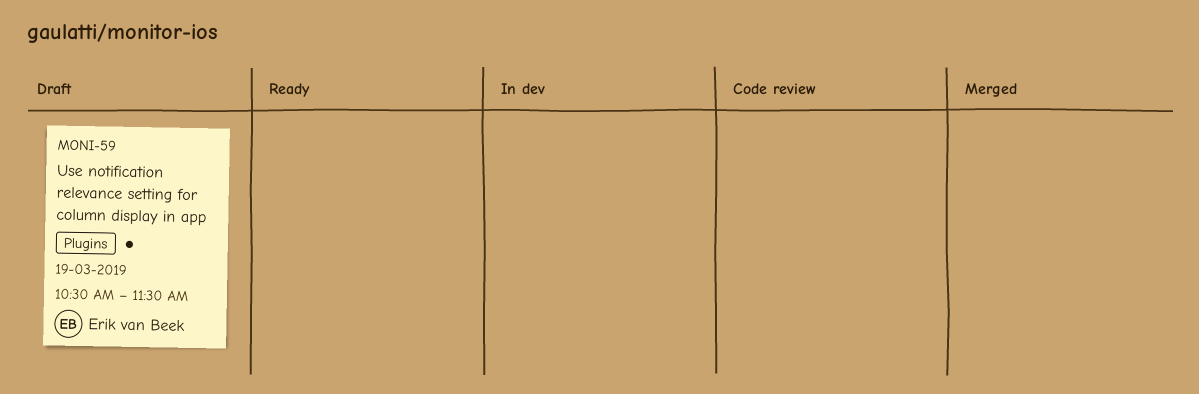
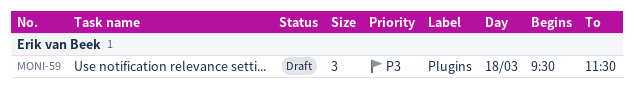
MONI-59, estimate: 1 -> 3
MONI-59, day: Mar 19 -> Mar 18
MONI-59, begins: 10:30 -> 09:30

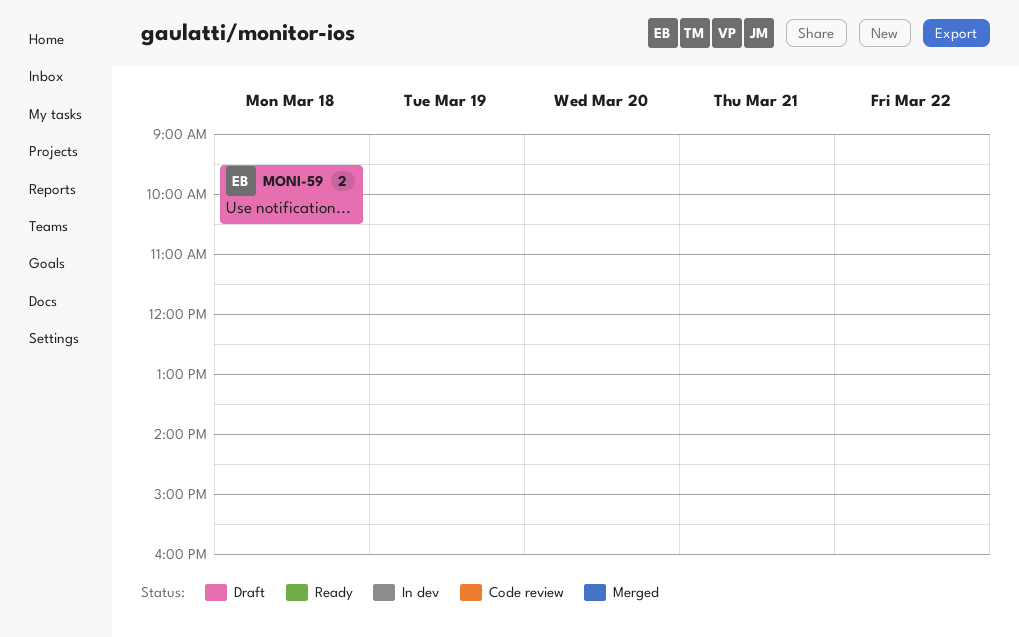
MONI-59, estimate: 3 -> 2
MONI-59, ends: 11:30 -> 10:30

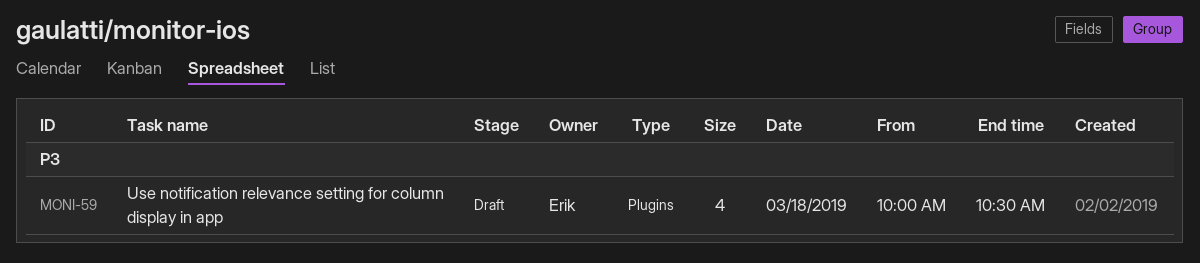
MONI-59, estimate: 2 -> 4
MONI-59, begins: 09:30 -> 10:00

